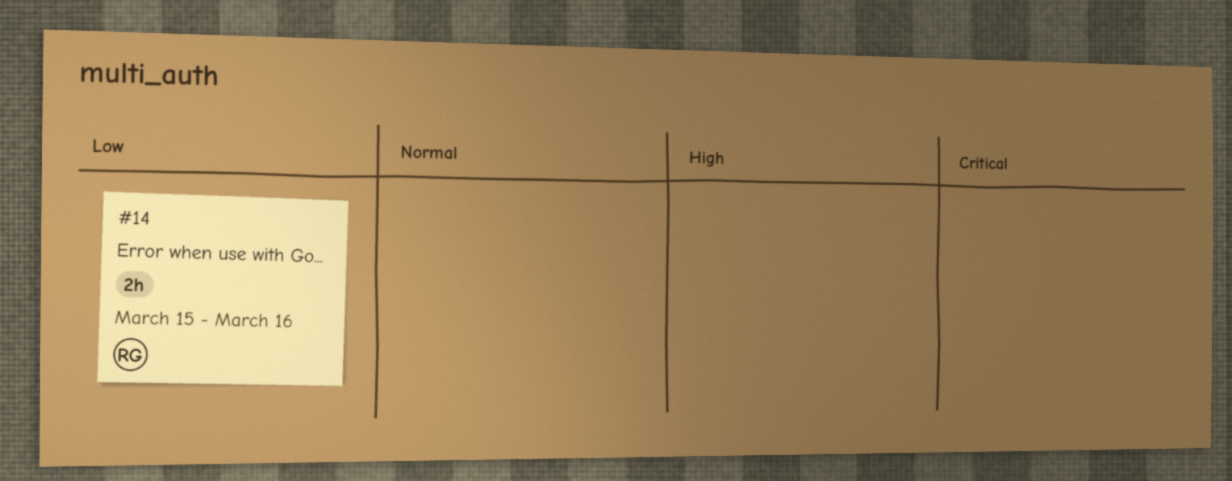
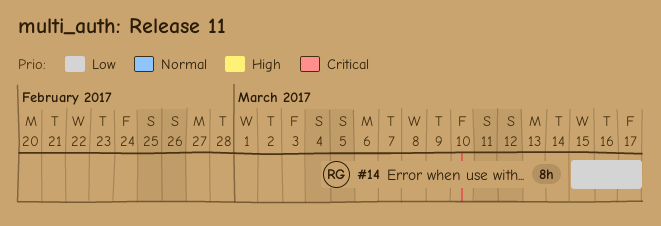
#14, estimate: 2h -> 8h
#14, due: Mar 16 -> Mar 17

